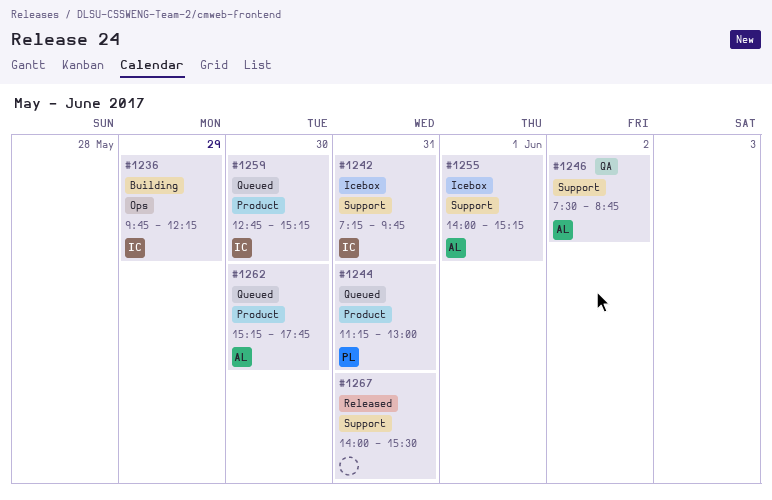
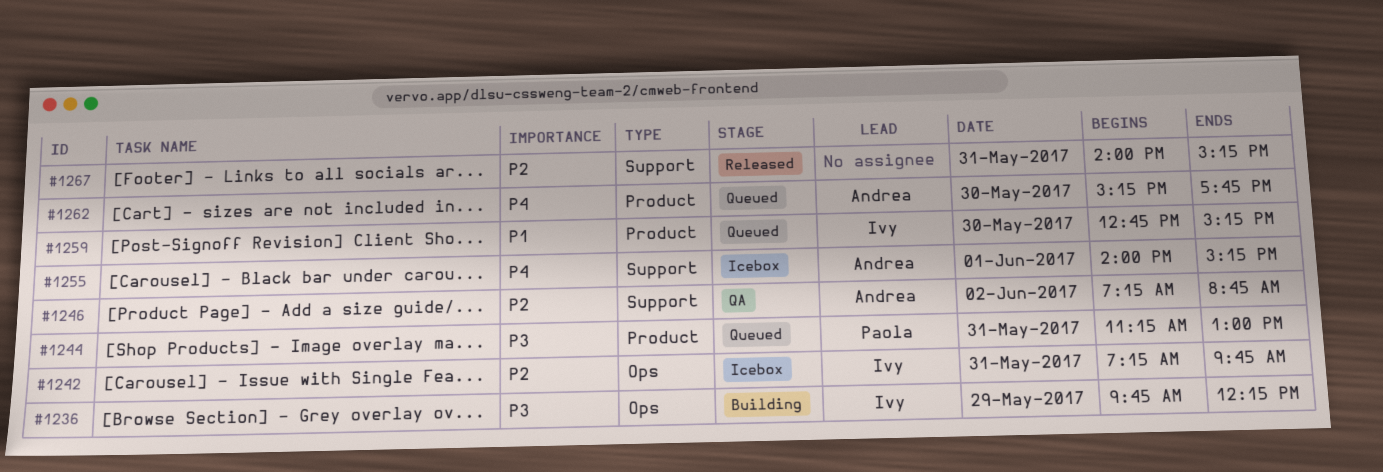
#1242, label: Support -> Ops
#1246, begins: 07:30 -> 07:15
#1267, ends: 15:30 -> 15:15

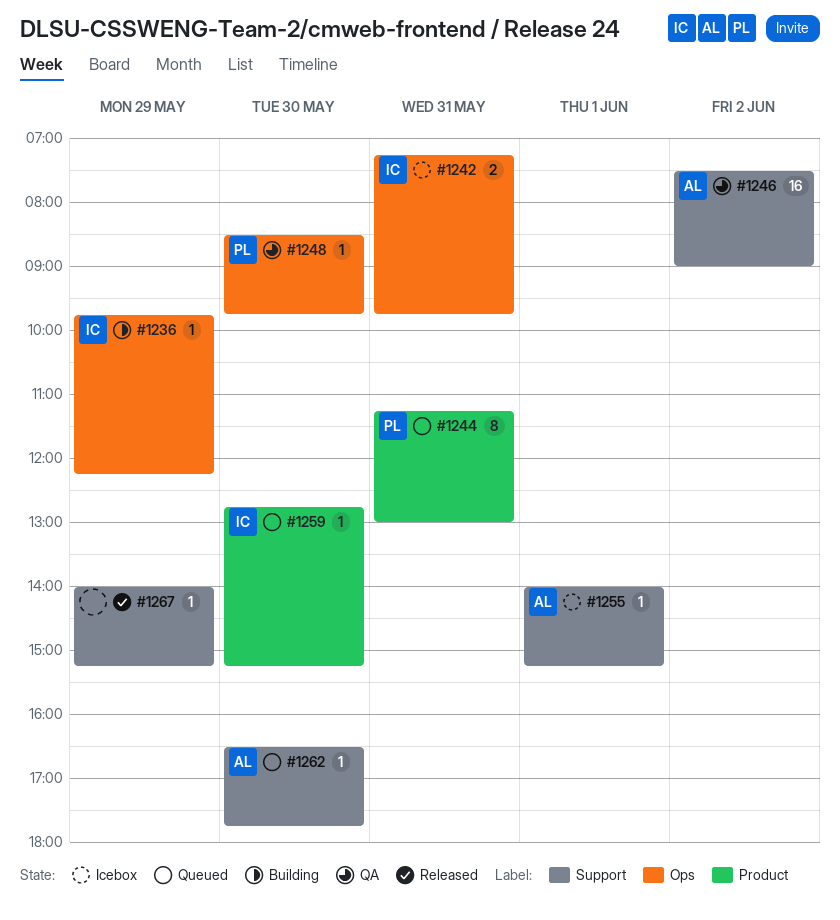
#1246, begins: 07:15 -> 07:30
#1246, ends: 08:45 -> 09:00
#1248: none -> present
#1262, label: Product -> Support
#1262, begins: 15:15 -> 16:30
#1267, day: May 31 -> May 29

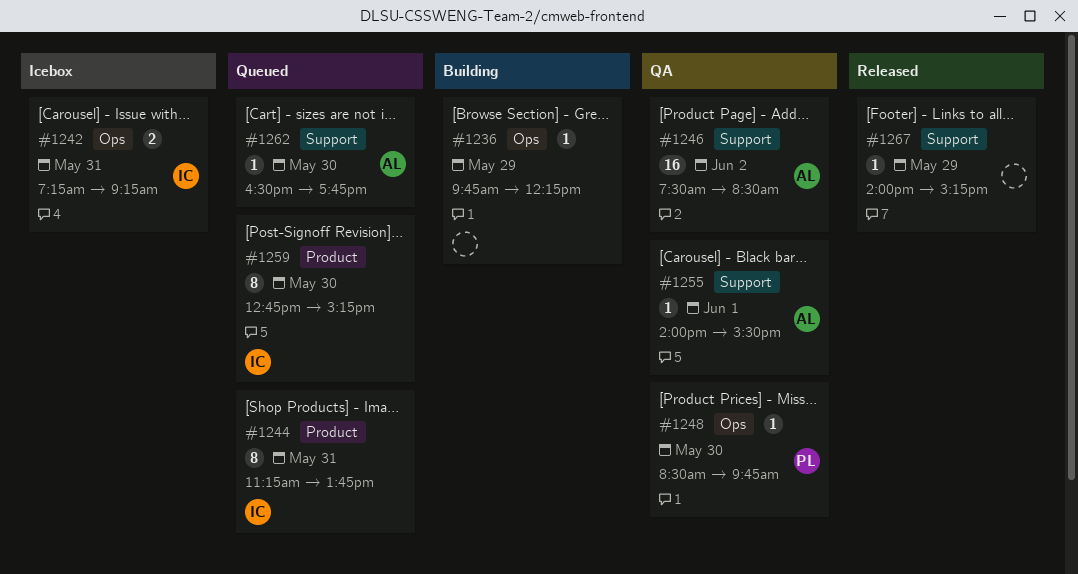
#1236, owner: IC -> none
#1242, ends: 09:45 -> 09:15
#1244, owner: PL -> IC
#1244, ends: 13:00 -> 13:45
#1246, ends: 09:00 -> 08:30
#1255, status: Icebox -> QA
#1255, ends: 15:15 -> 15:30
#1259, estimate: 1 -> 8

